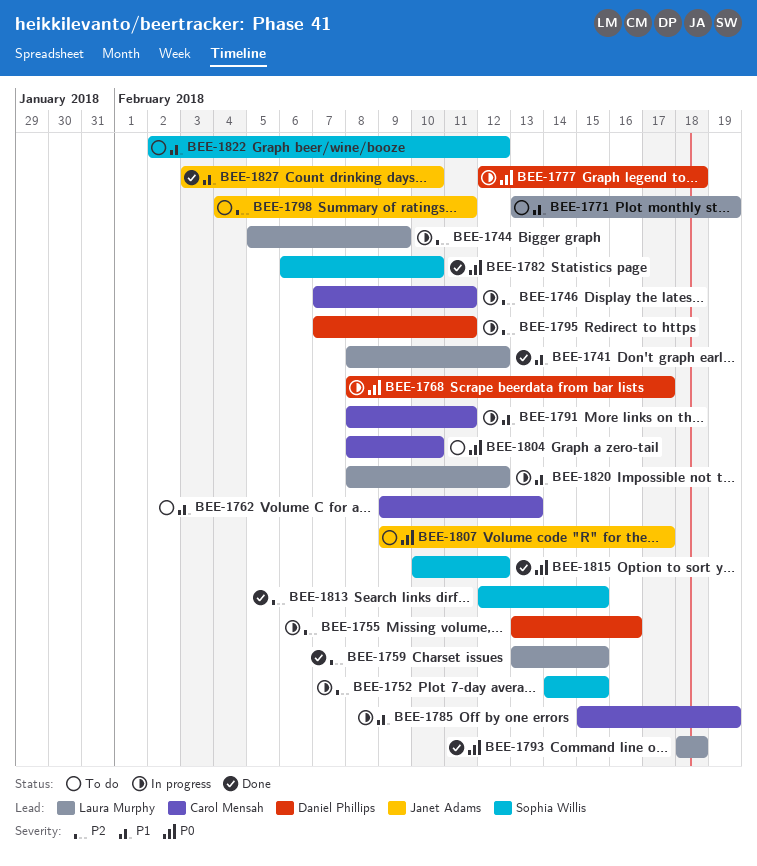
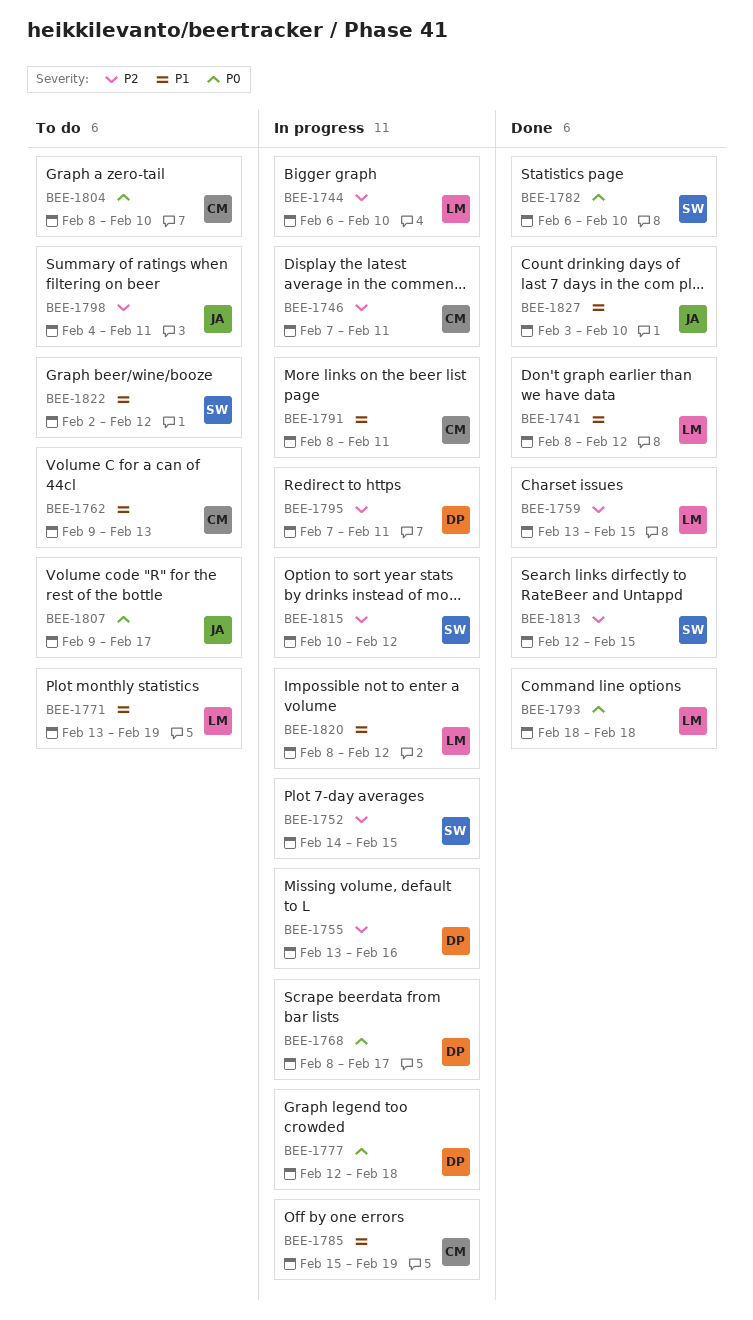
BEE-1744, start: Feb 5 -> Feb 6
BEE-1744, due: Feb 9 -> Feb 10
BEE-1815, status: Done -> In progress
BEE-1815, priority: P0 -> P2

